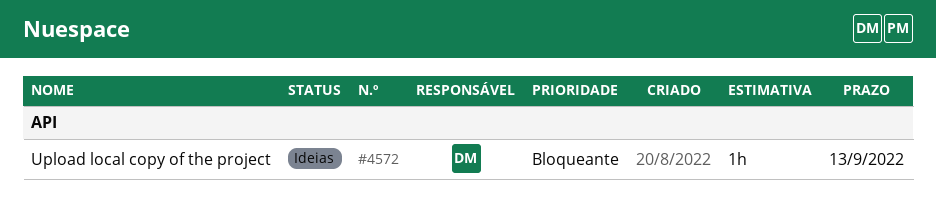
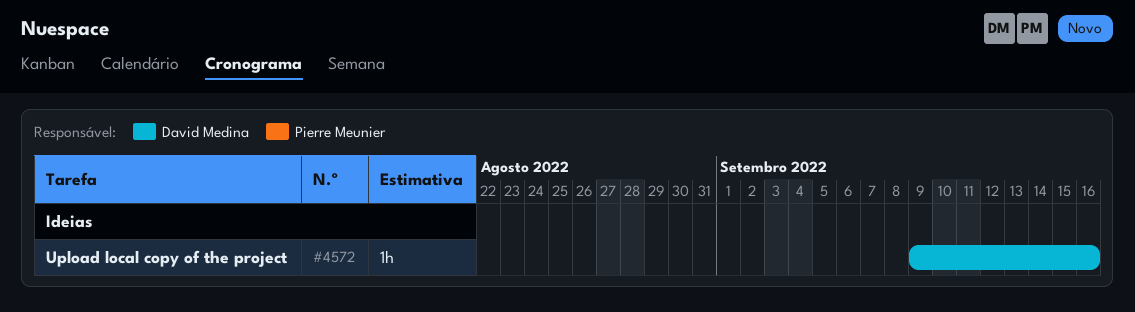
#4572, due: Sep 13 -> Sep 16

